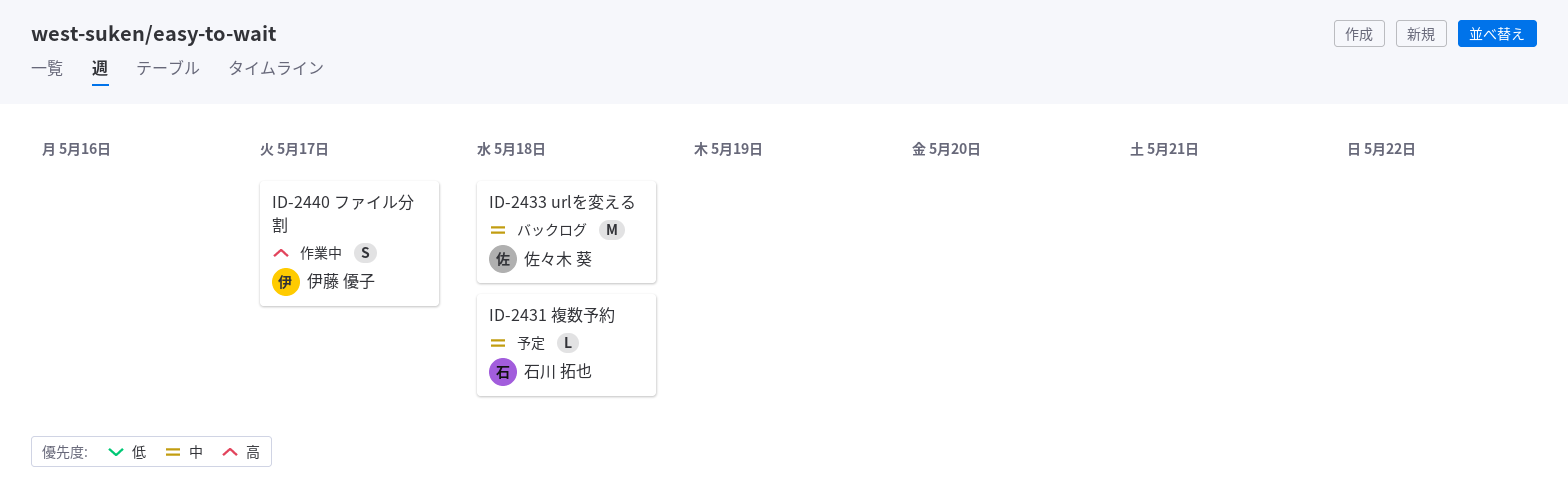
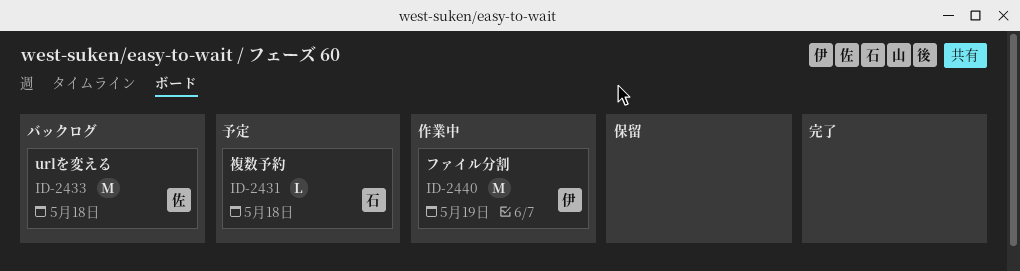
ID-2440, estimate: S -> M
ID-2440, due: May 17 -> May 19

